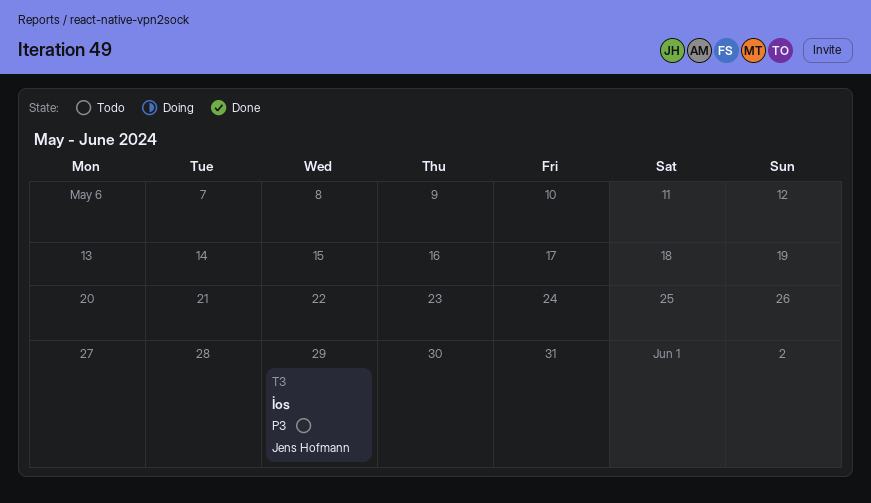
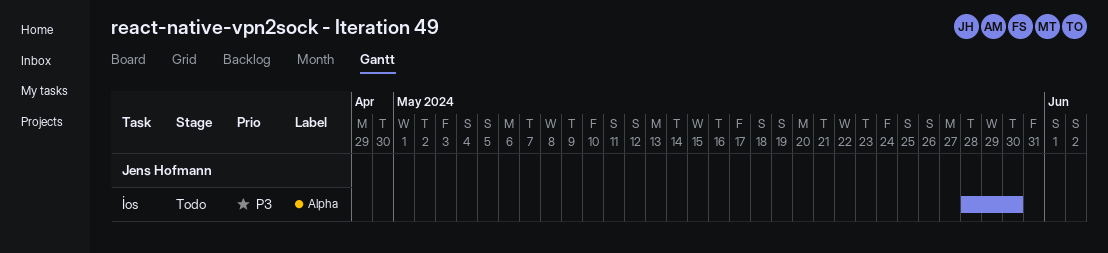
İos, due: May 29 -> May 30

